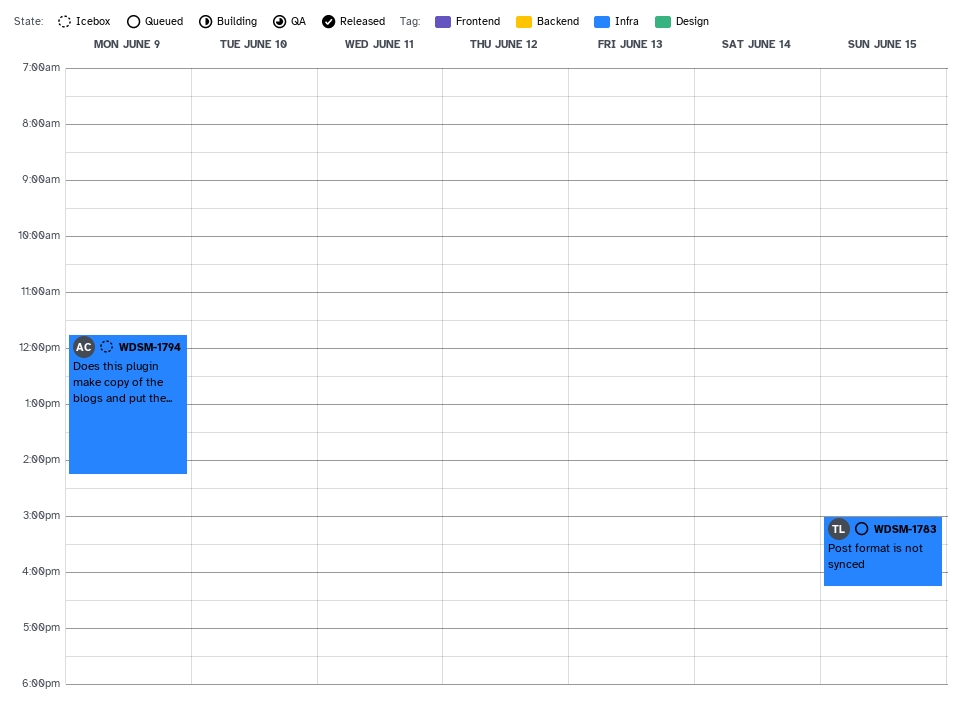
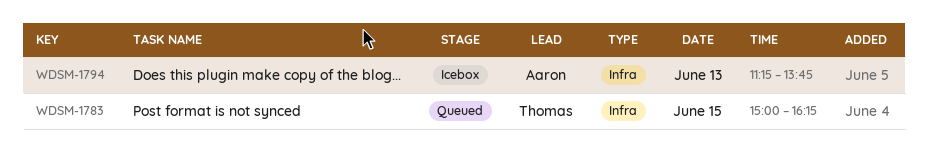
WDSM-1794, day: Jun 9 -> Jun 13
WDSM-1794, begins: 11:45 -> 11:15
WDSM-1794, ends: 14:15 -> 13:45

